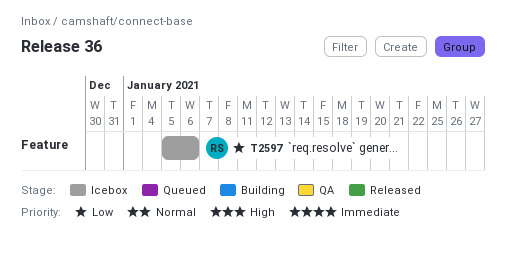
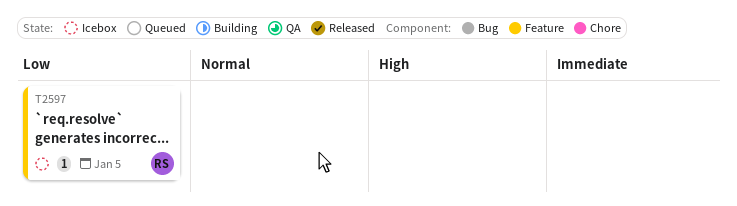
T2597, due: Jan 6 -> Jan 5

